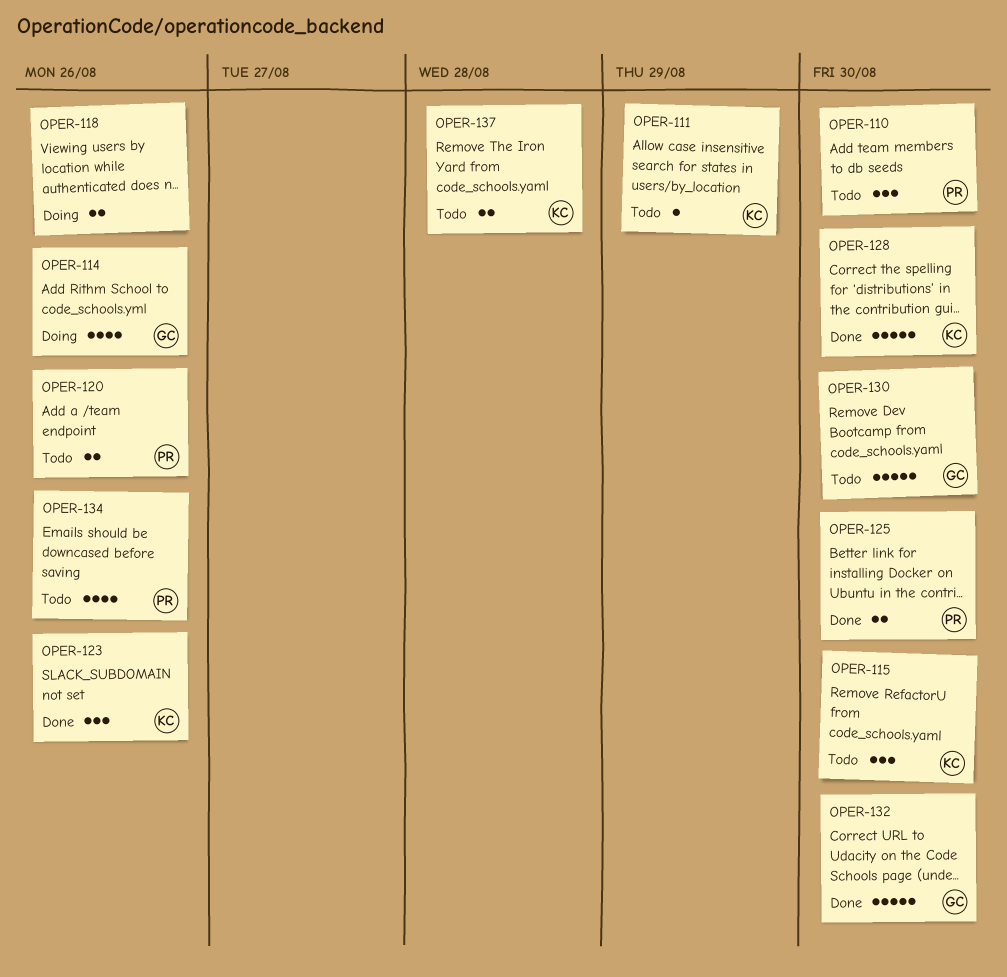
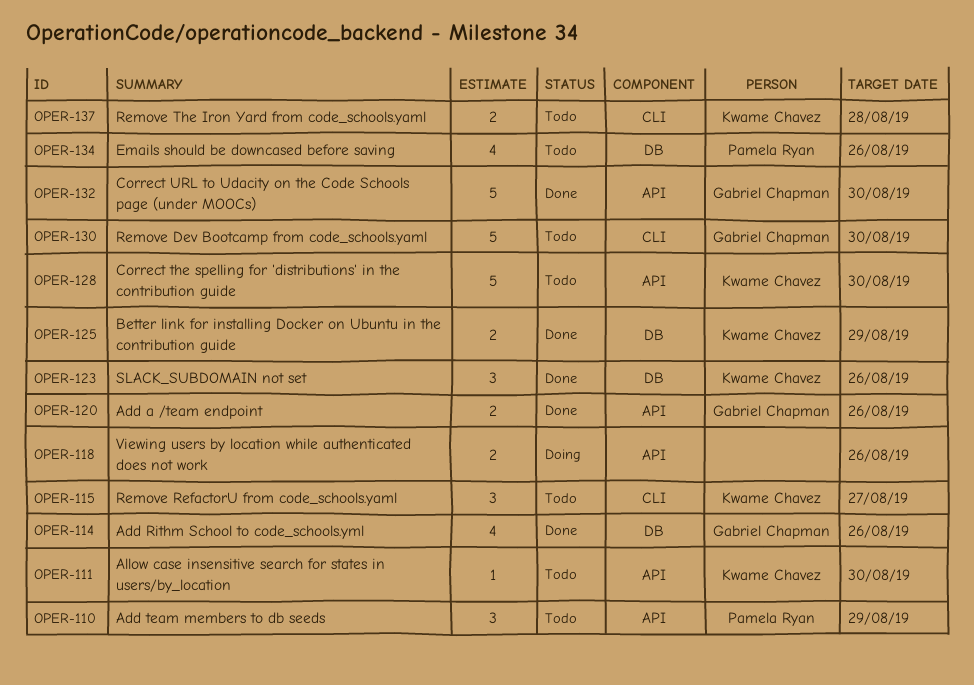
OPER-110, due: Aug 30 -> Aug 29
OPER-111, due: Aug 29 -> Aug 30
OPER-114, status: Doing -> Done
OPER-115, due: Aug 30 -> Aug 27
OPER-120, status: Todo -> Done
OPER-120, owner: Pamela Ryan -> Gabriel Chapman
OPER-125, owner: Pamela Ryan -> Kwame Chavez
OPER-125, due: Aug 30 -> Aug 29
OPER-128, status: Done -> Todo

